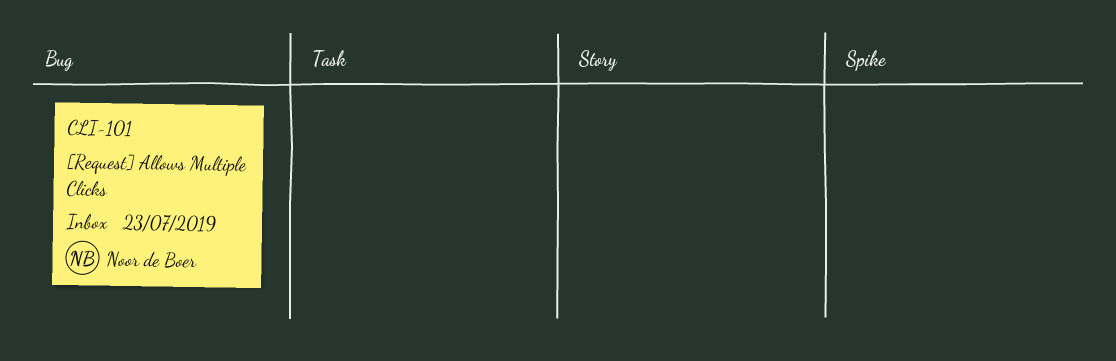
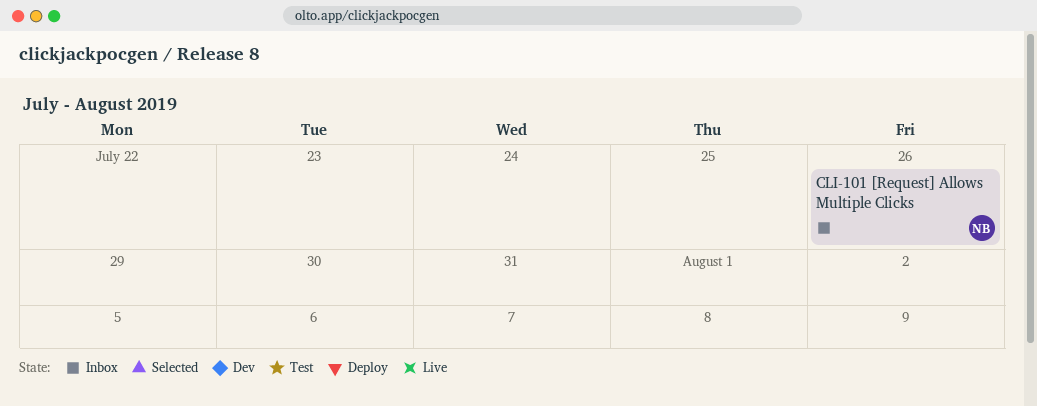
CLI-101, due: Jul 23 -> Jul 26

